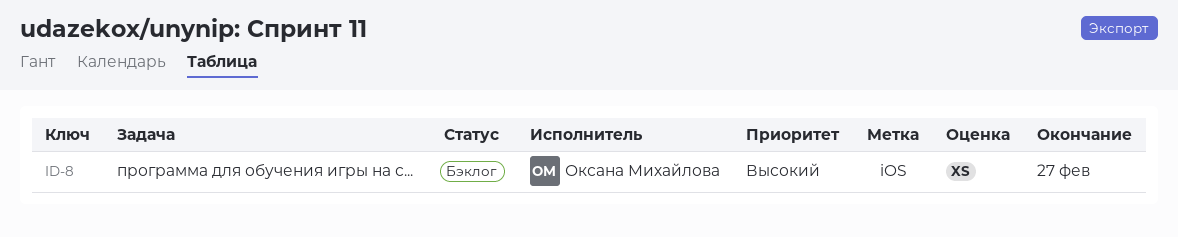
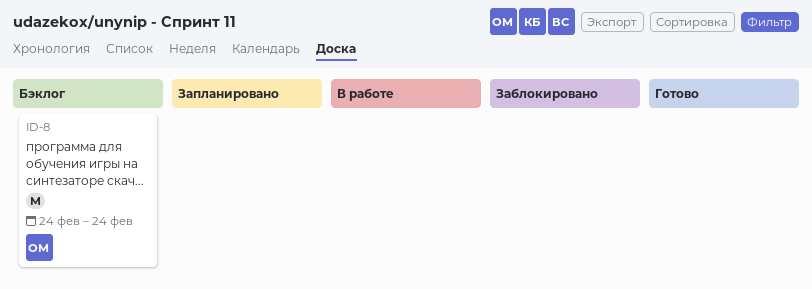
ID-8, estimate: XS -> M
ID-8, due: Feb 27 -> Feb 24

